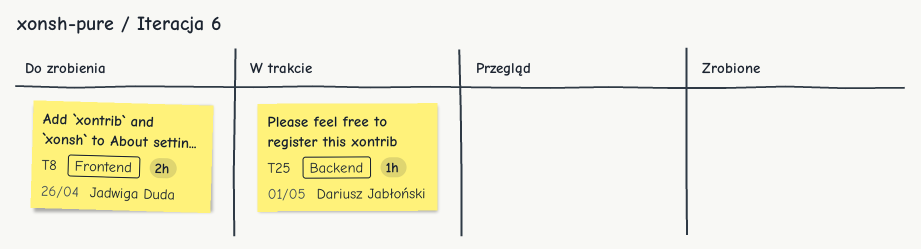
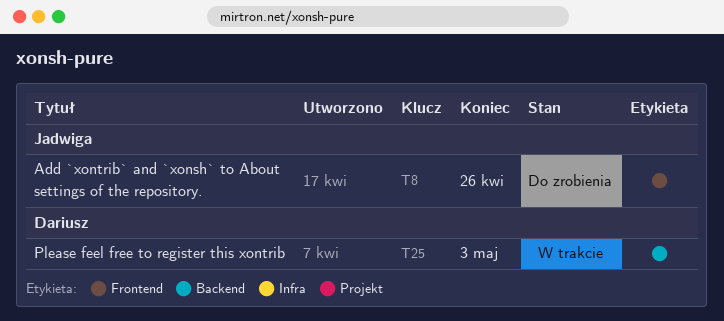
T25, due: May 1 -> May 3

